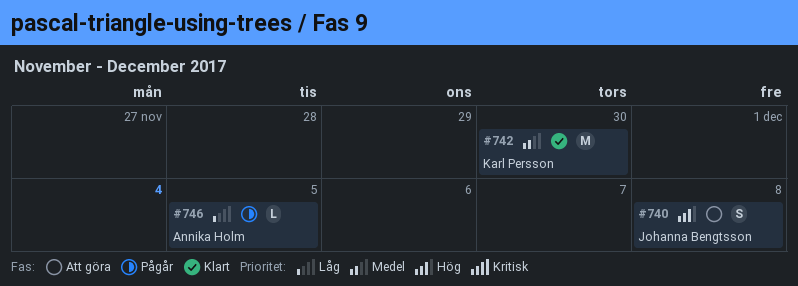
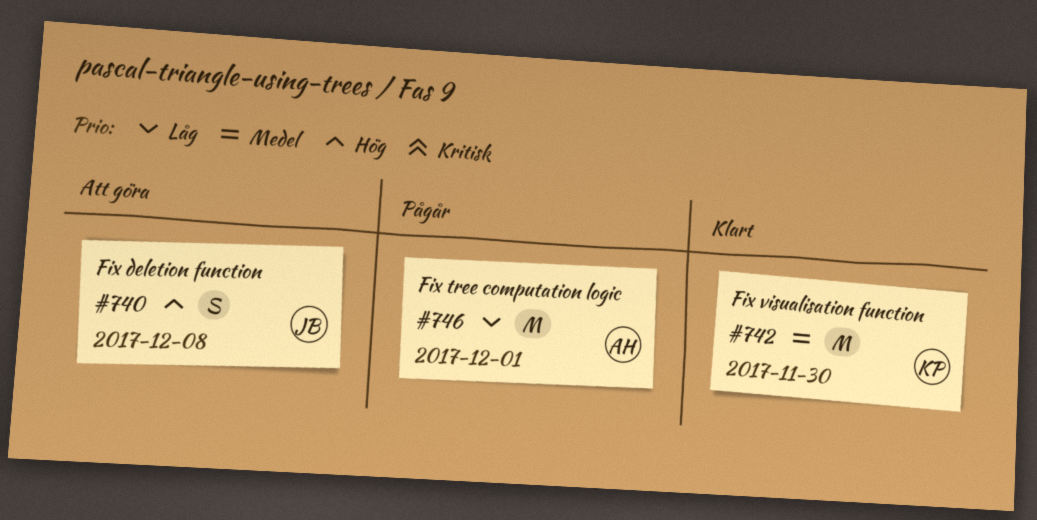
#746, estimate: L -> M
#746, due: Dec 5 -> Dec 1

